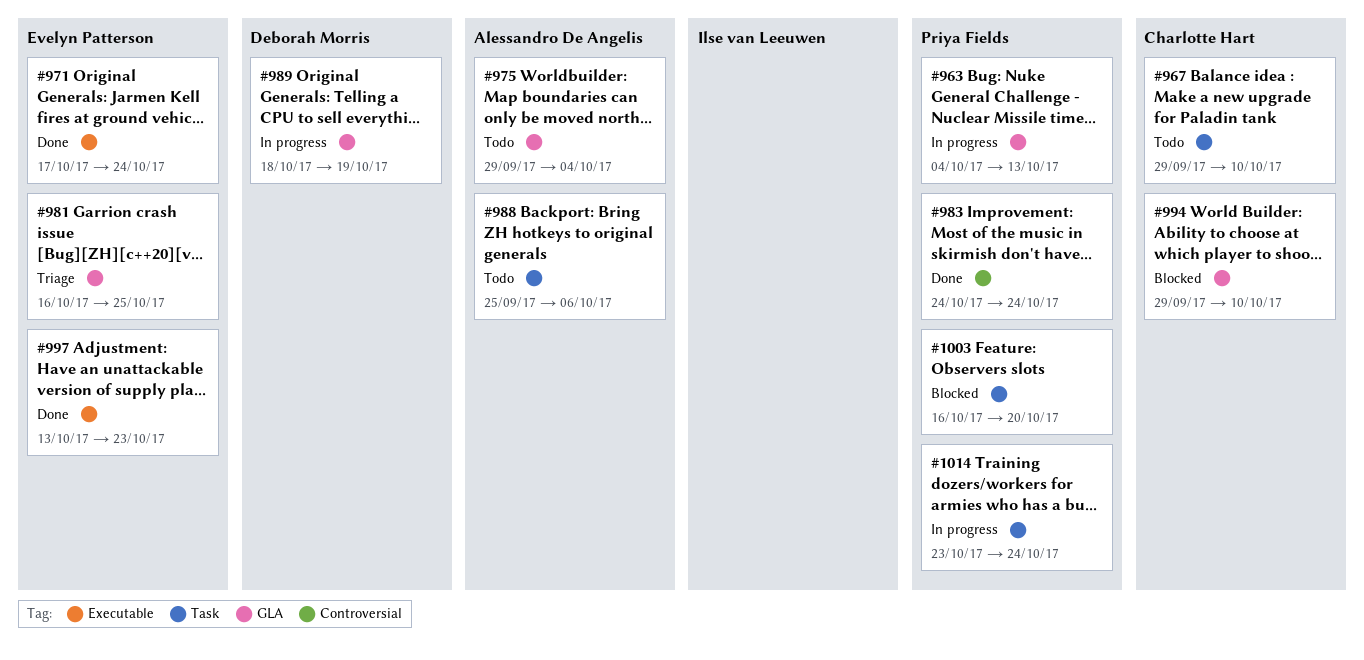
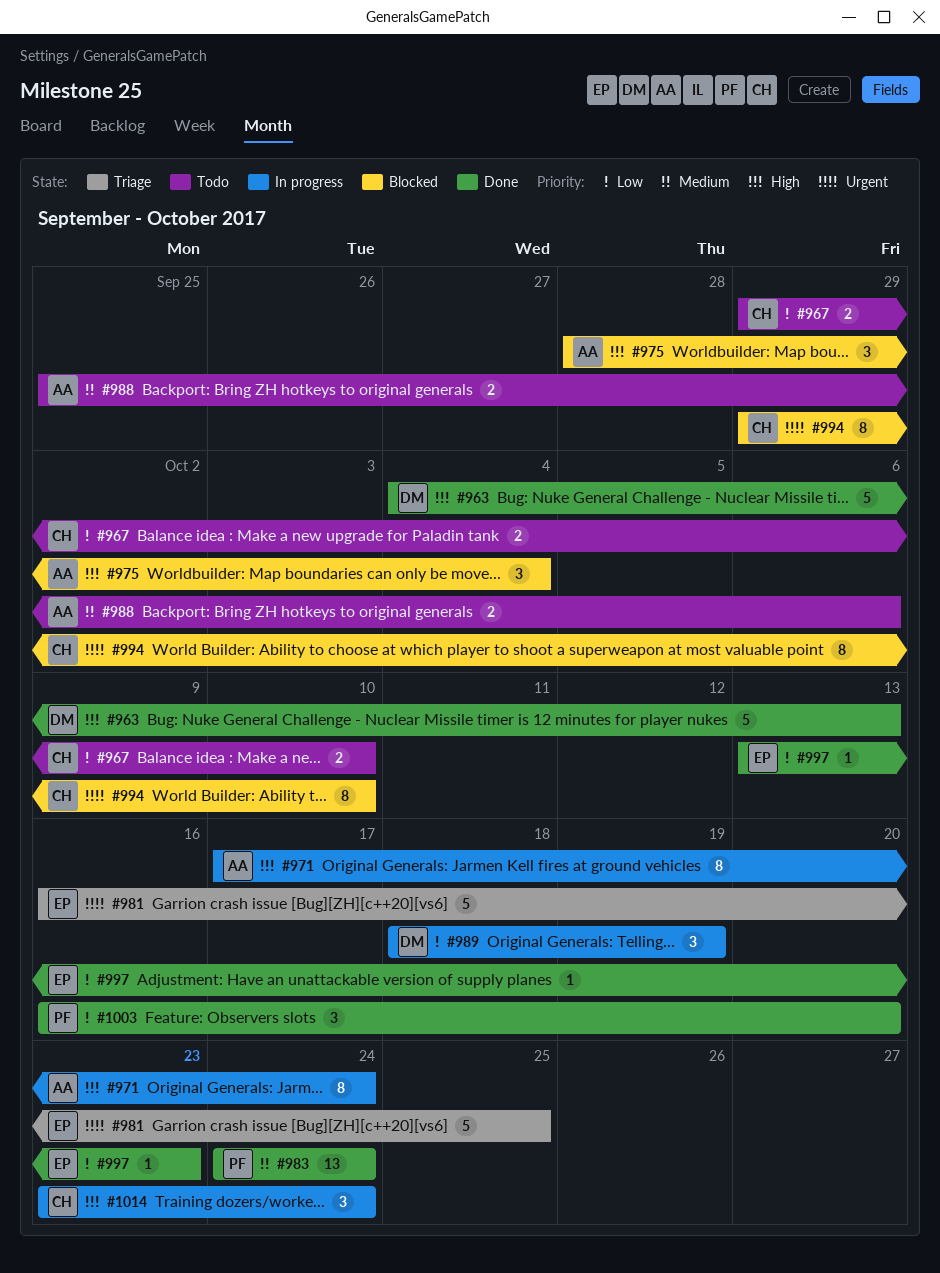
#963, status: In progress -> Done
#963, owner: Priya Fields -> Deborah Morris
#971, status: Done -> In progress
#971, owner: Evelyn Patterson -> Alessandro De Angelis
#975, status: Todo -> Blocked
#975, start: Sep 29 -> Sep 28
#1003, status: Blocked -> Done
#1014, owner: Priya Fields -> Charlotte Hart

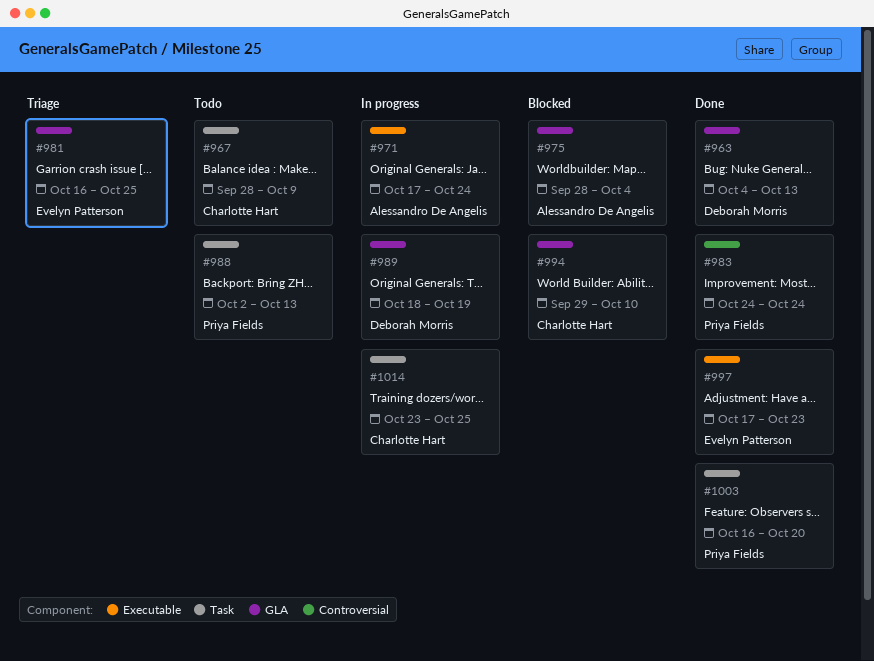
#967, start: Sep 29 -> Sep 28
#967, due: Oct 10 -> Oct 9
#988, owner: Alessandro De Angelis -> Priya Fields
#988, start: Sep 25 -> Oct 2
#988, due: Oct 6 -> Oct 13
#997, start: Oct 13 -> Oct 17
#1014, due: Oct 24 -> Oct 25

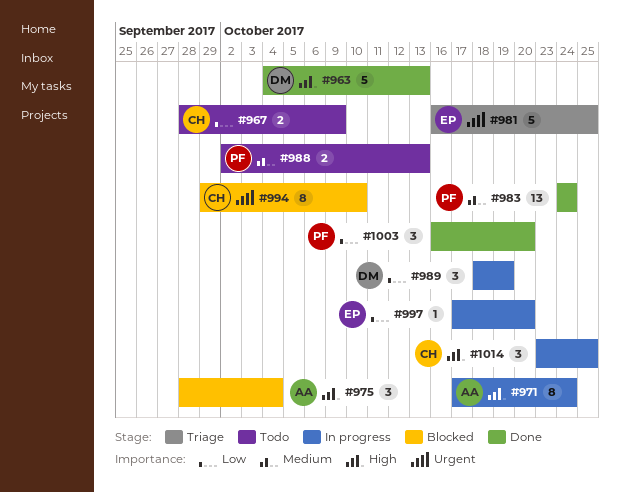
#997, status: Done -> In progress
#997, due: Oct 23 -> Oct 20

